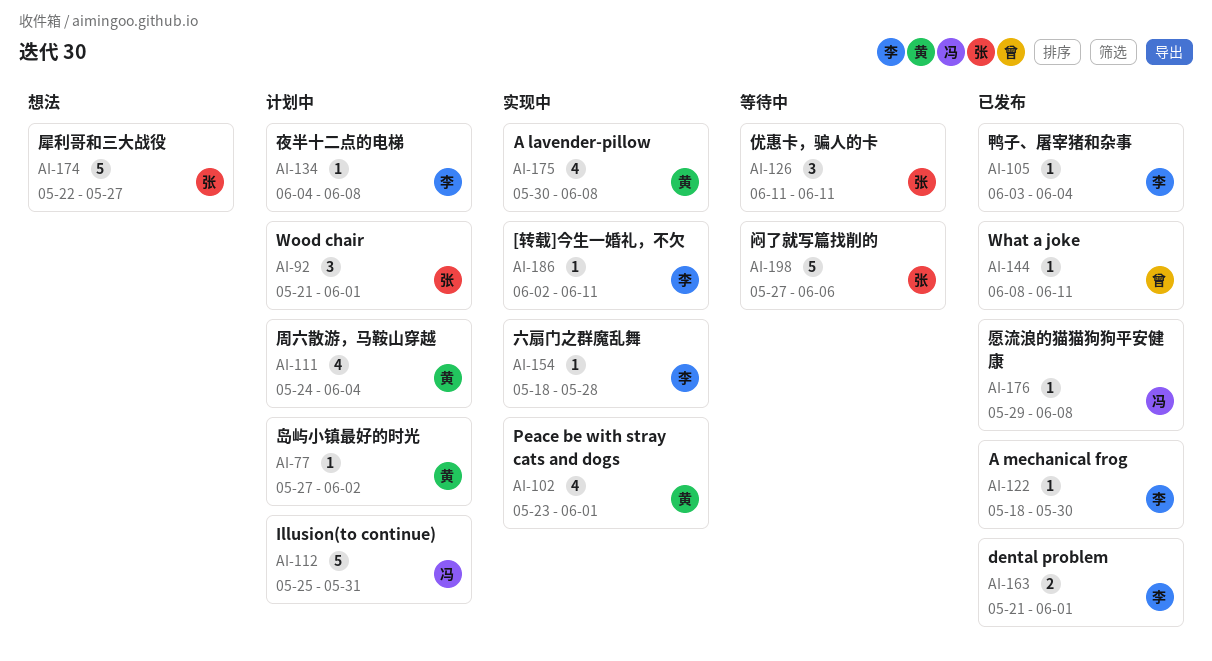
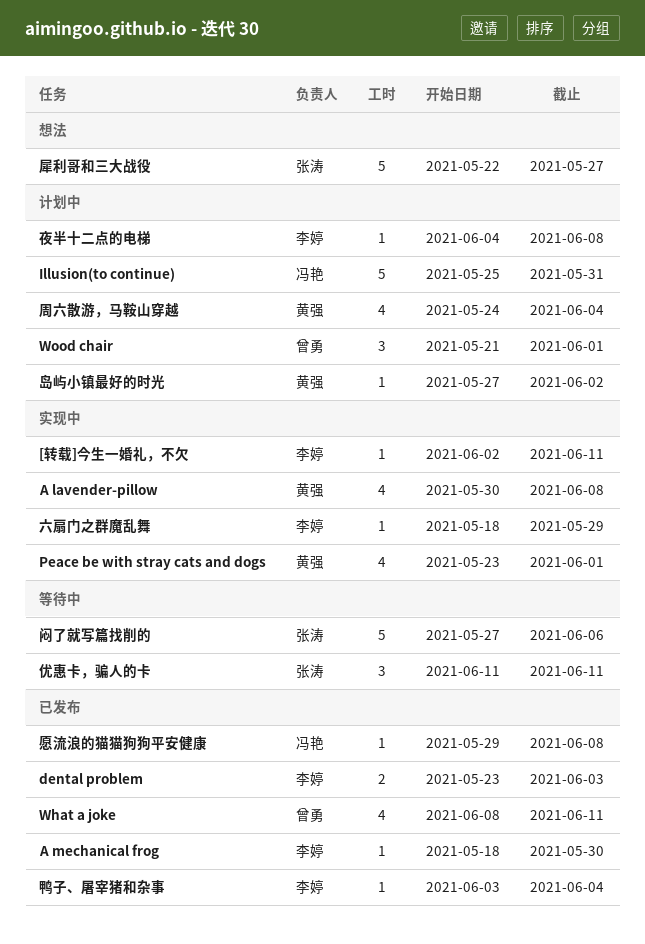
dental problem, start: May 21 -> May 23
dental problem, due: Jun 1 -> Jun 3
What a joke, estimate: 1 -> 4
Wood chair, owner: 张涛 -> 曾勇
六扇门之群魔乱舞, due: May 28 -> May 29

